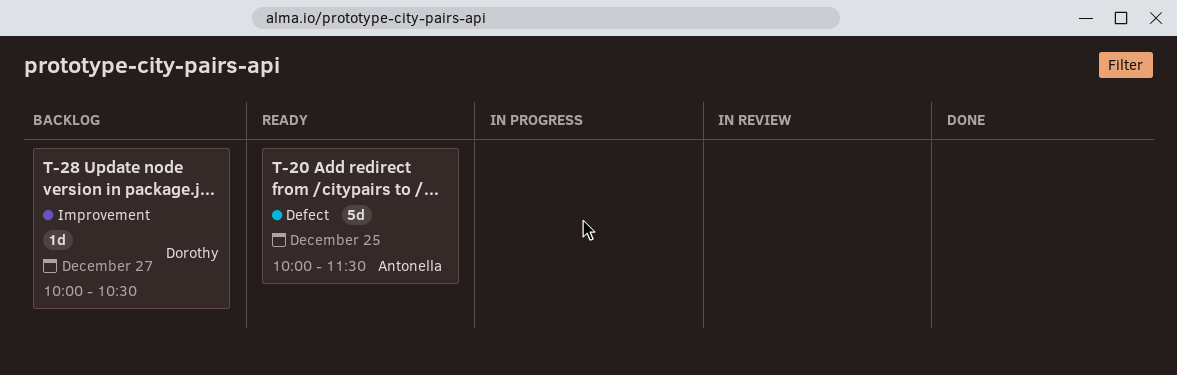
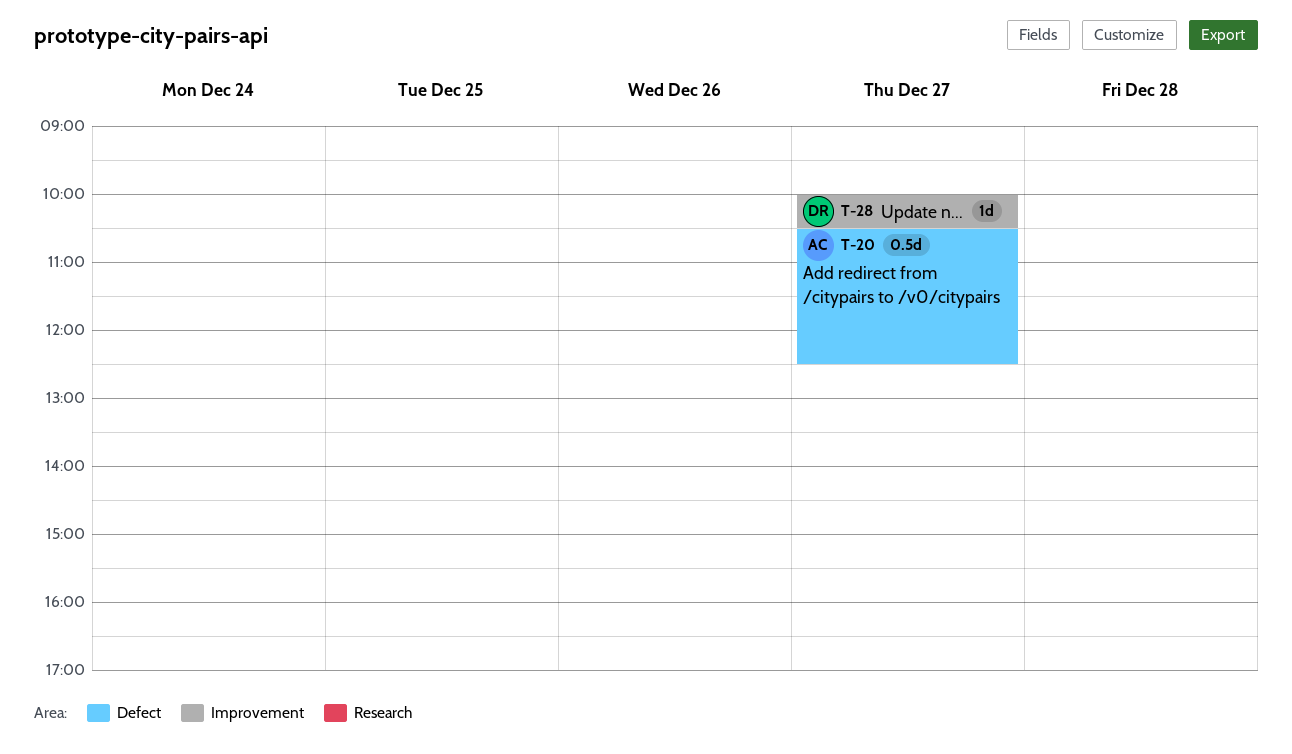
T-20, estimate: 5d -> 0.5d
T-20, day: Dec 25 -> Dec 27
T-20, begins: 10:00 -> 10:30
T-20, ends: 11:30 -> 12:30

